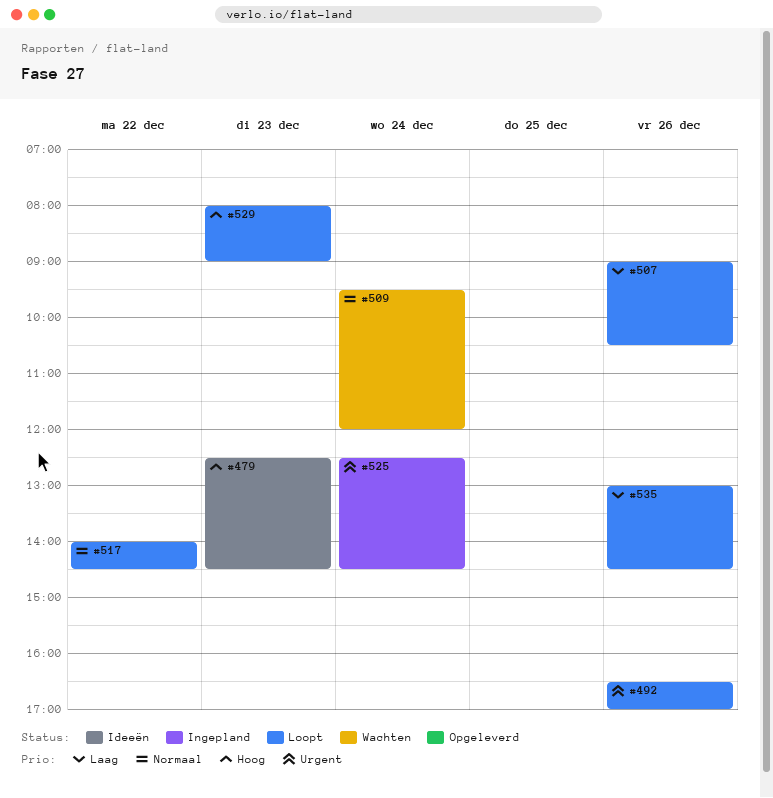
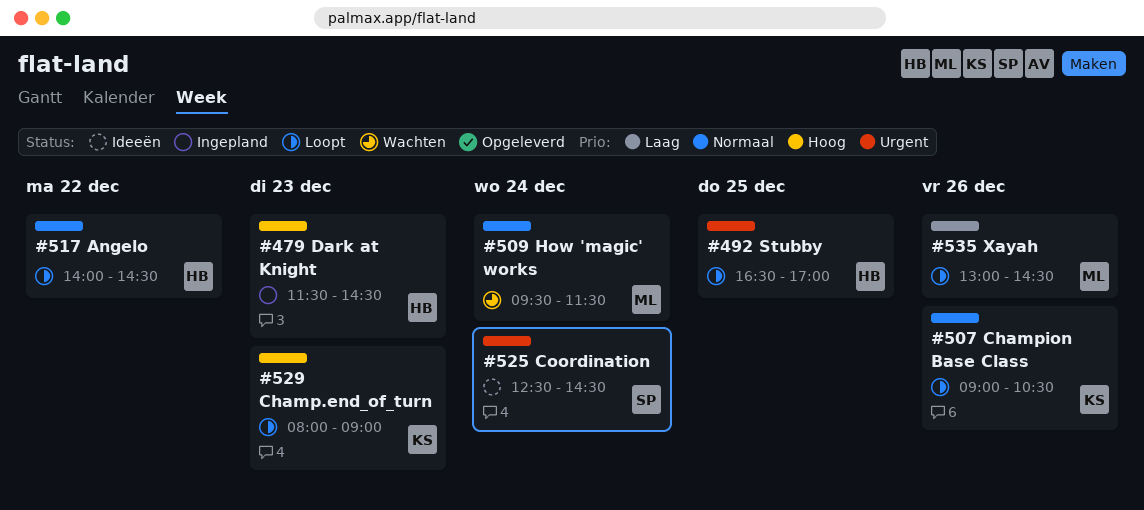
#479, status: Ideeën -> Ingepland
#479, begins: 12:30 -> 11:30
#492, day: Dec 26 -> Dec 25
#507, priority: Laag -> Normaal
#509, ends: 12:00 -> 11:30
#525, status: Ingepland -> Ideeën

